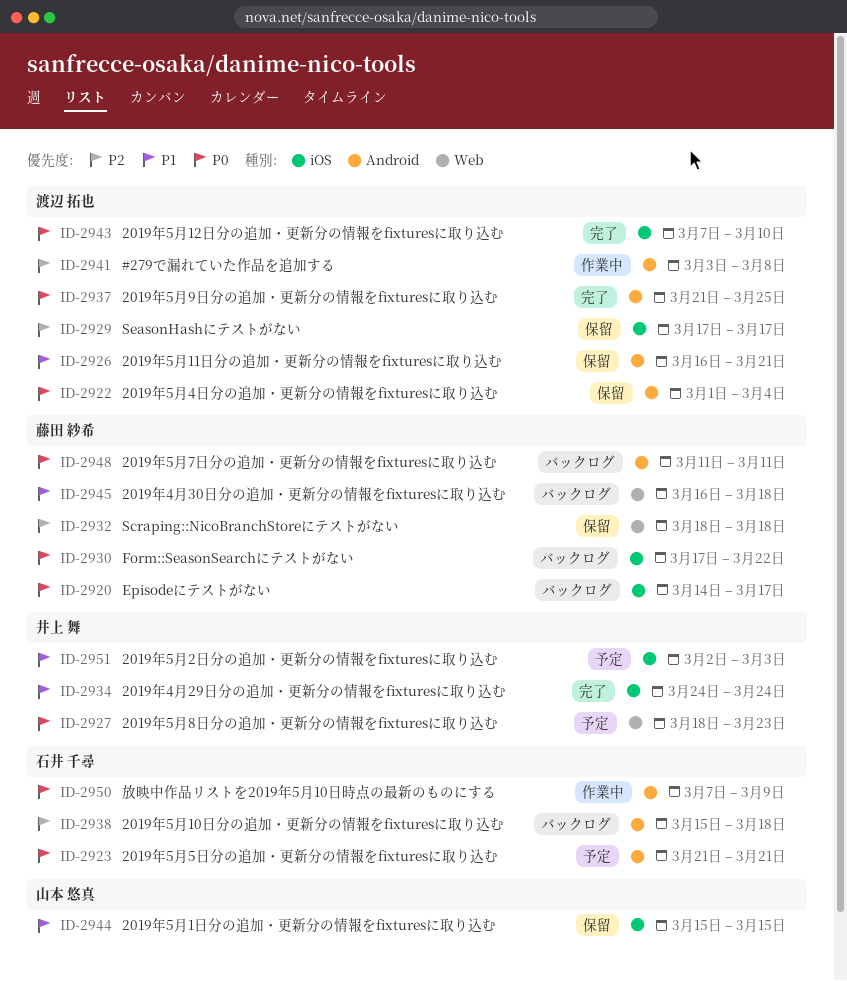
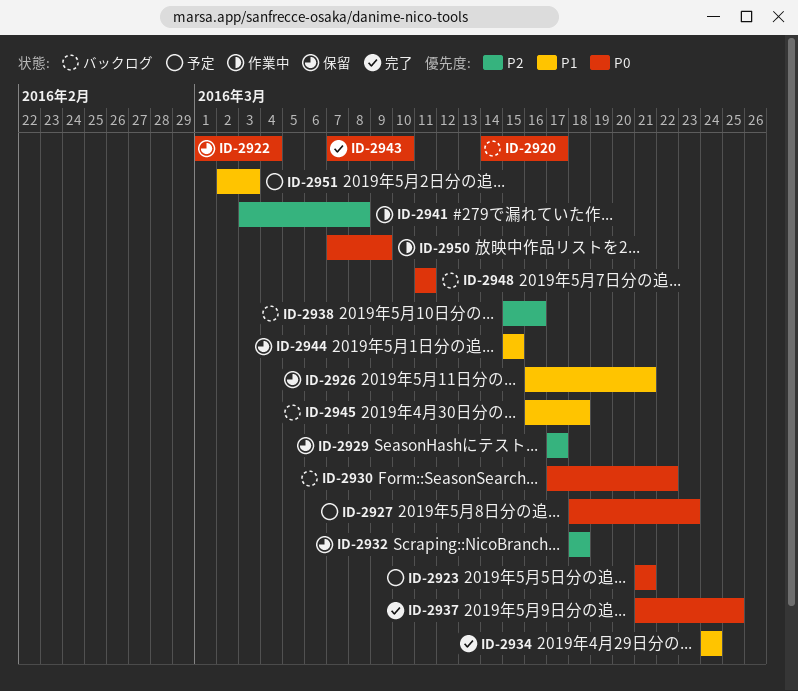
ID-2938, due: Mar 18 -> Mar 16

